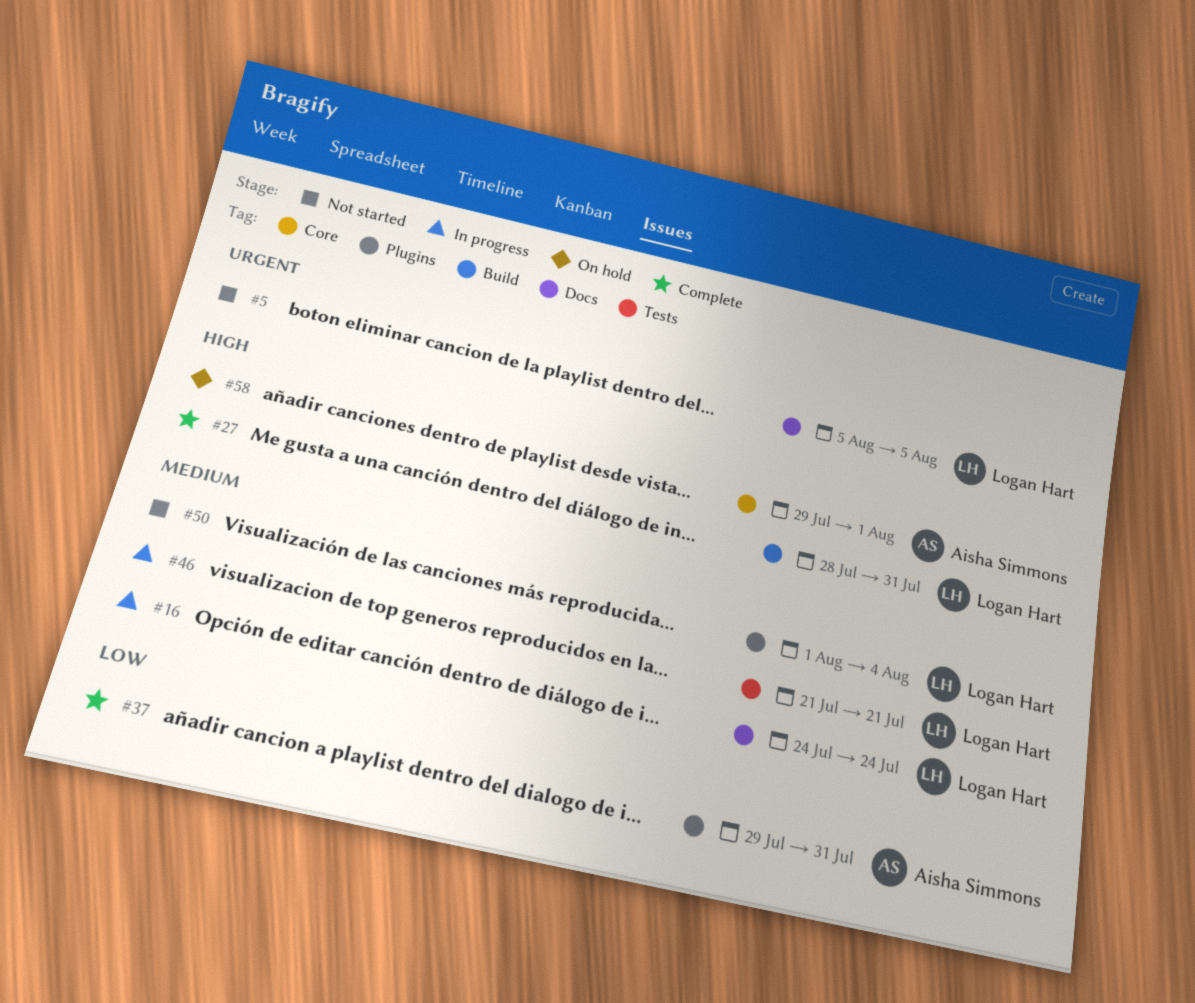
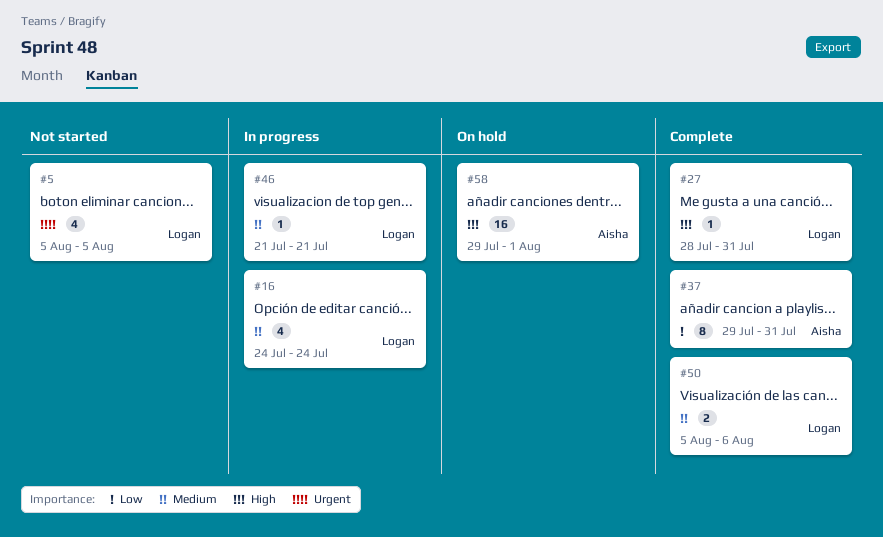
#50, status: Not started -> Complete
#50, start: Aug 1 -> Aug 5
#50, due: Aug 4 -> Aug 6

